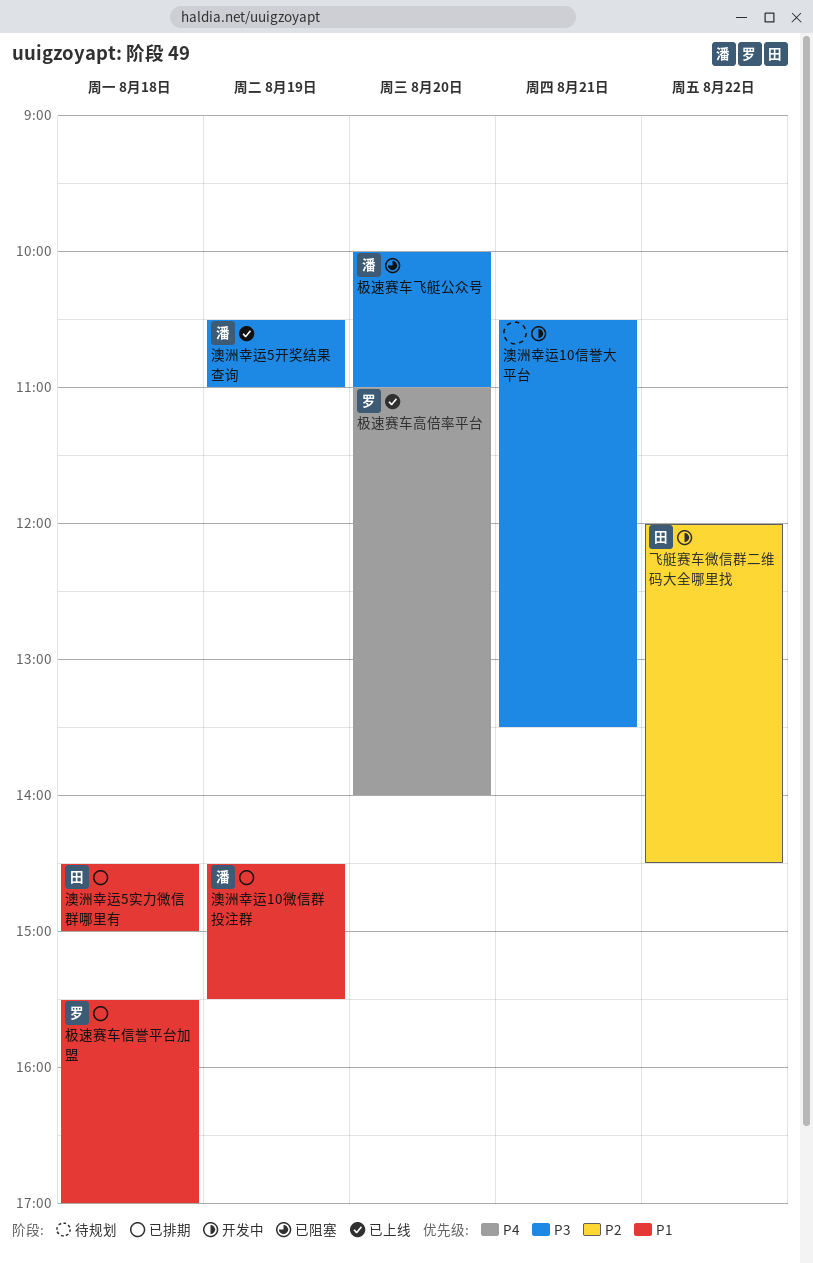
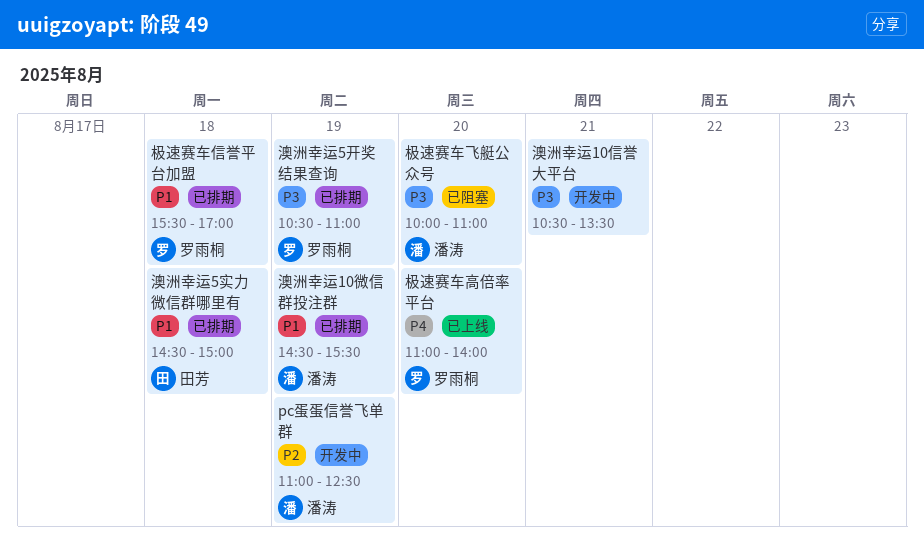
pc蛋蛋信誉飞单群: none -> present
澳洲幸运5开奖结果查询, status: 已上线 -> 已排期
澳洲幸运5开奖结果查询, owner: 潘涛 -> 罗雨桐
飞艇赛车微信群二维码大全哪里找: present -> none

